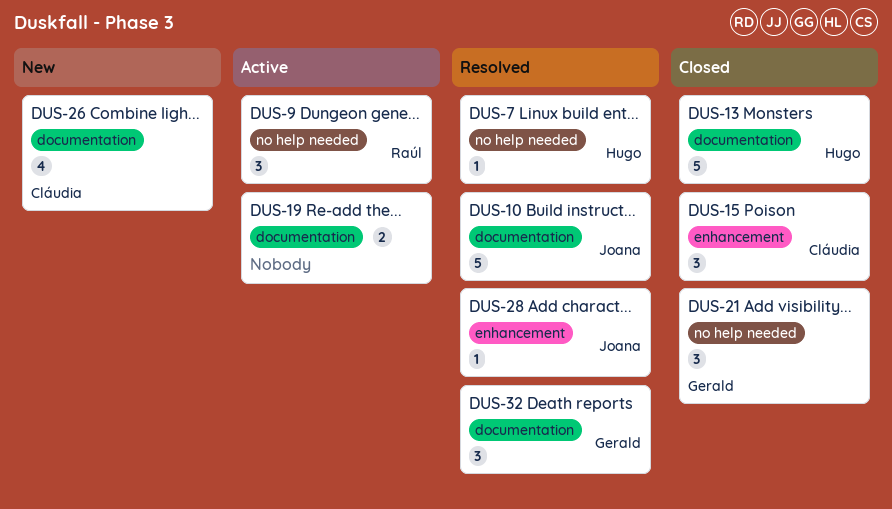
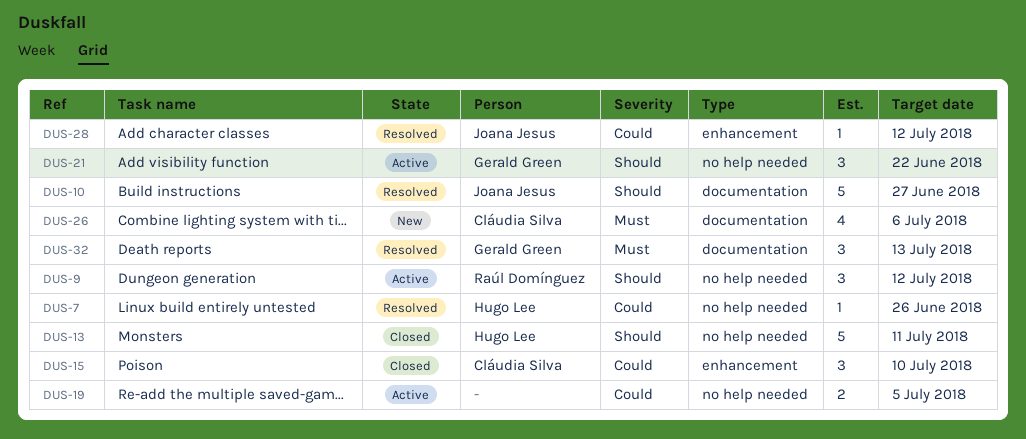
DUS-13, label: documentation -> no help needed
DUS-19, label: documentation -> no help needed
DUS-21, status: Closed -> Active

